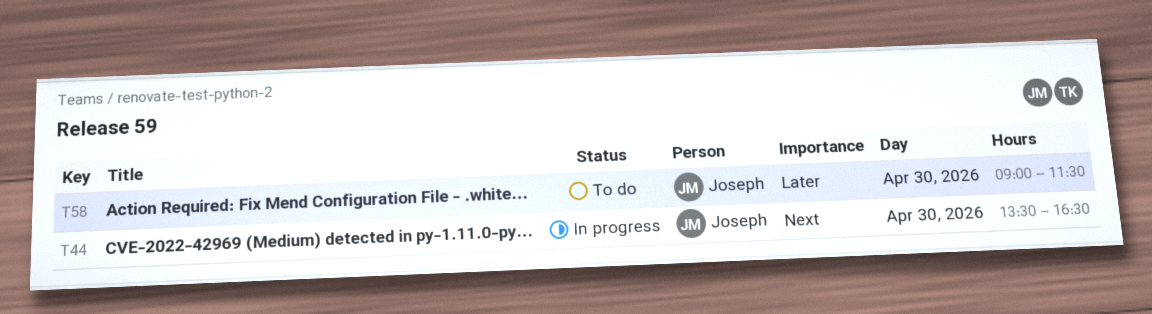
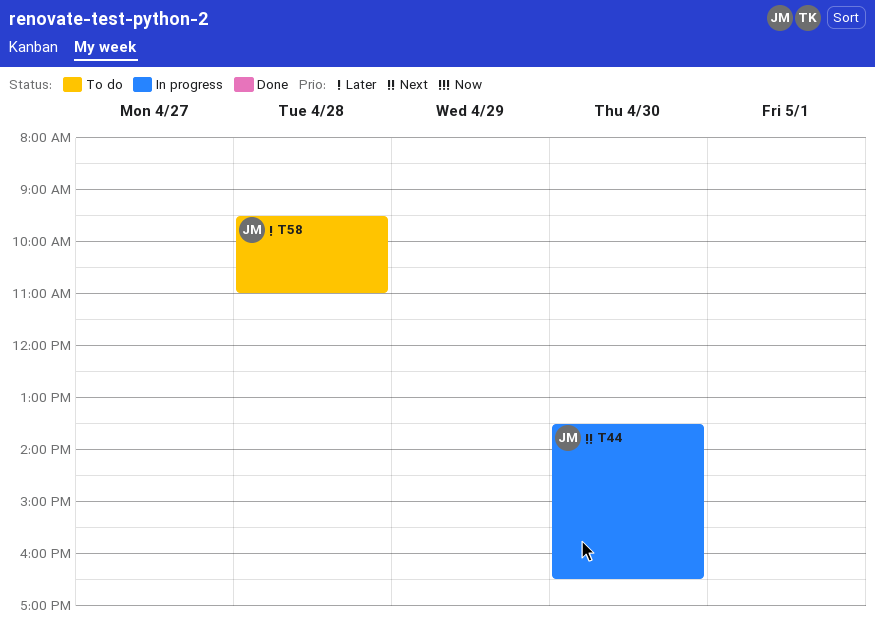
T58, day: Apr 30 -> Apr 28
T58, begins: 09:00 -> 09:30
T58, ends: 11:30 -> 11:00

